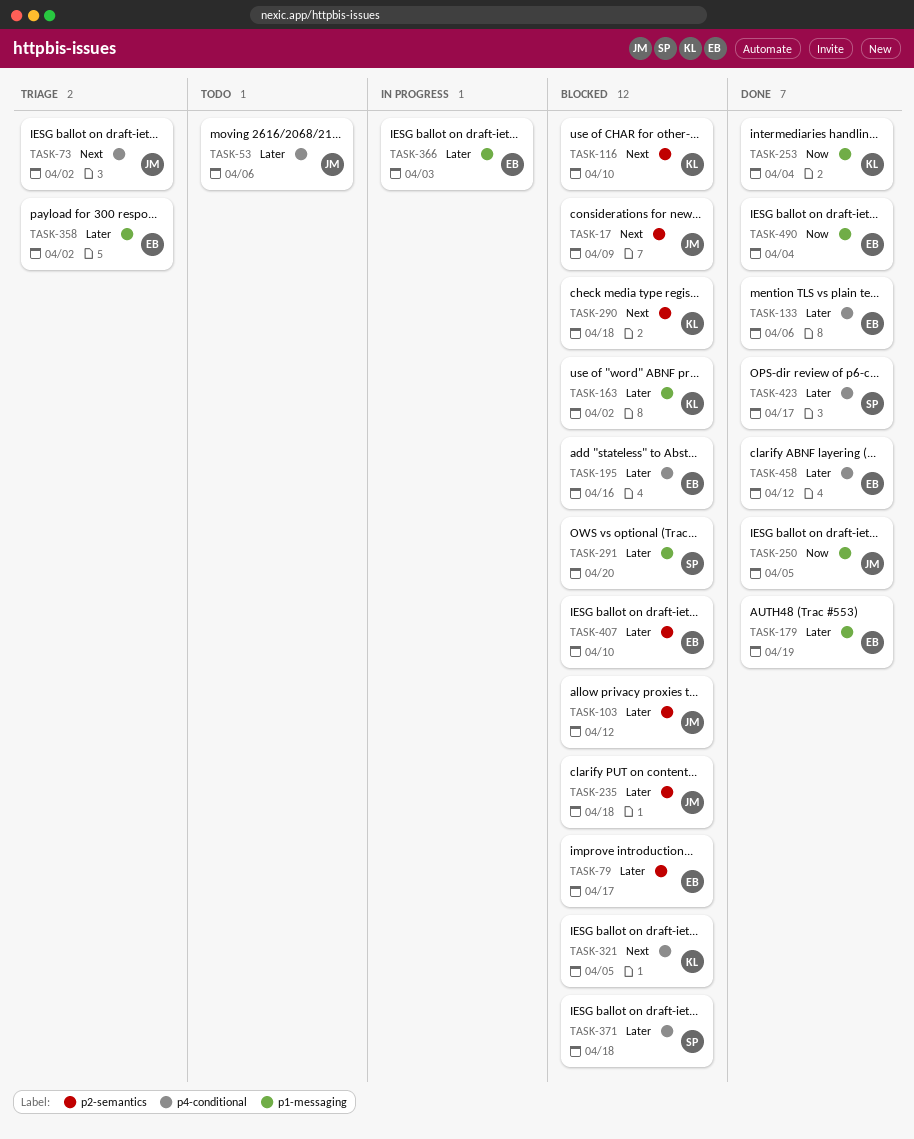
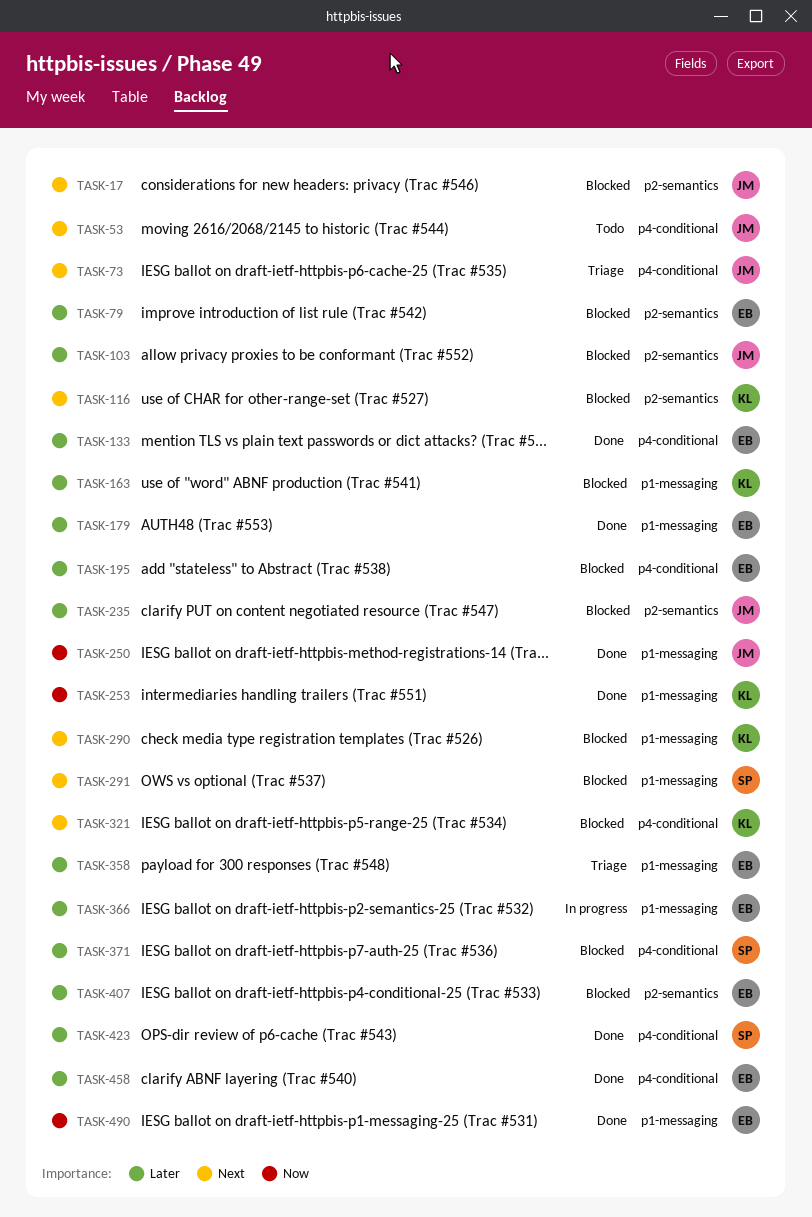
TASK-53, priority: Later -> Next
TASK-290, label: p2-semantics -> p1-messaging
TASK-291, priority: Later -> Next

